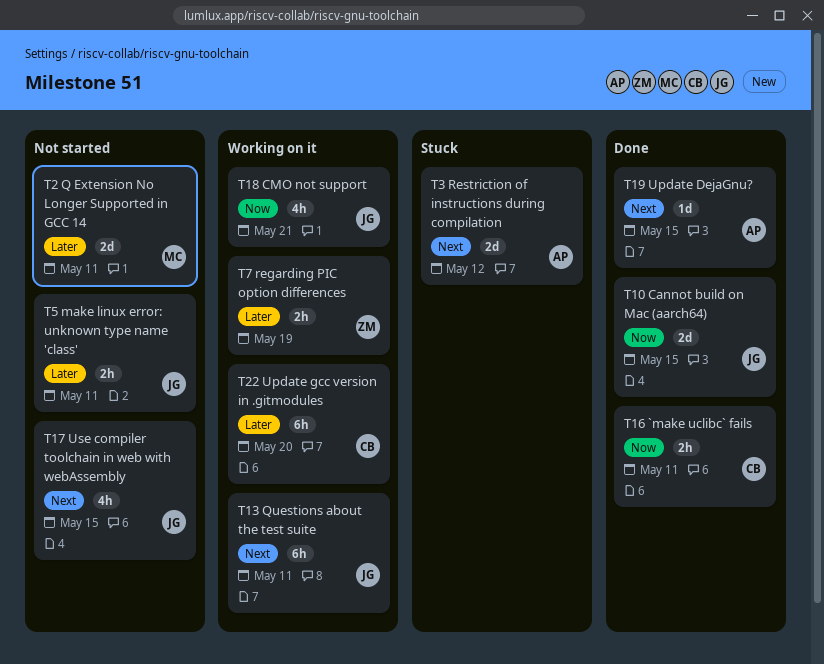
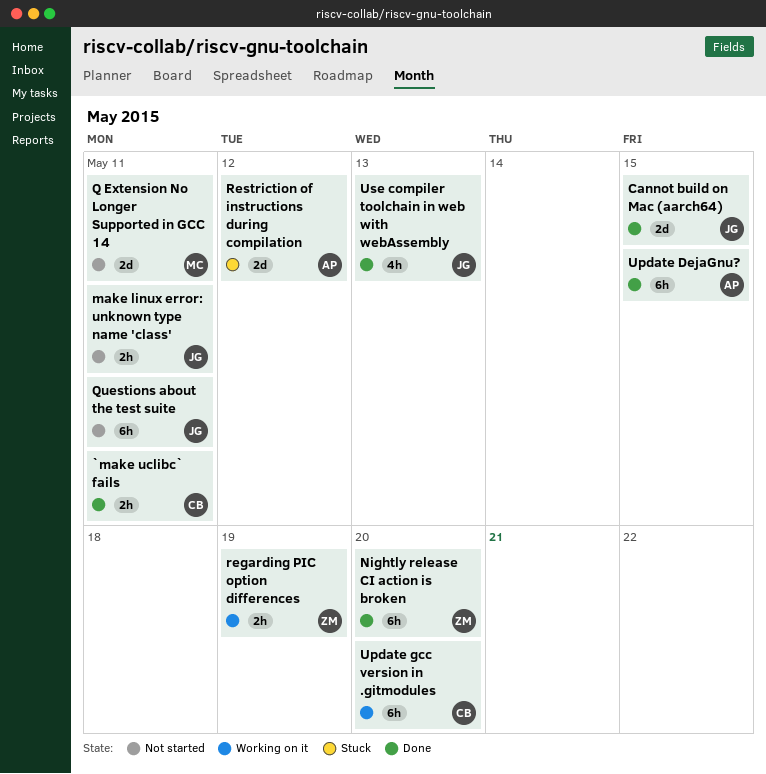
CMO not support: present -> none
Nightly release CI action is broken: none -> present
Questions about the test suite, status: Working on it -> Not started
Update DejaGnu?, estimate: 1d -> 6h
Use compiler toolchain in web with webAssembly, status: Not started -> Done
Use compiler toolchain in web with webAssembly, due: May 15 -> May 13

